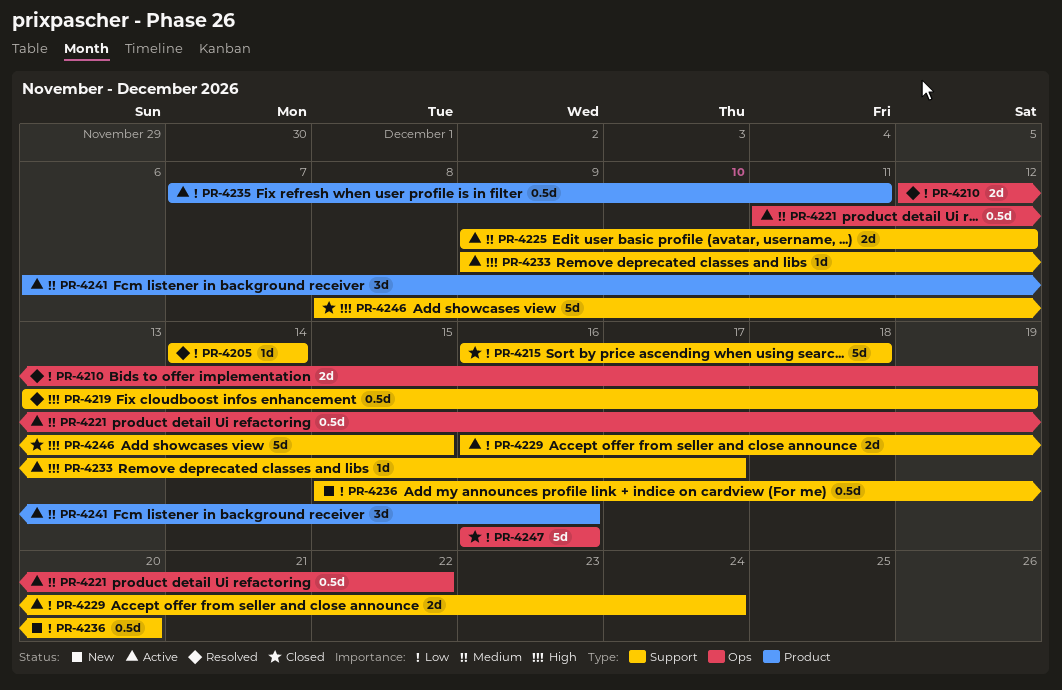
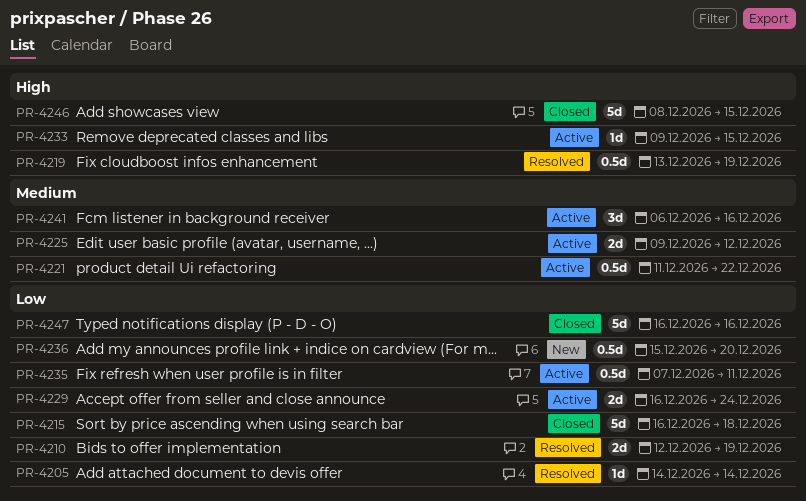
PR-4233, due: Dec 17 -> Dec 15

